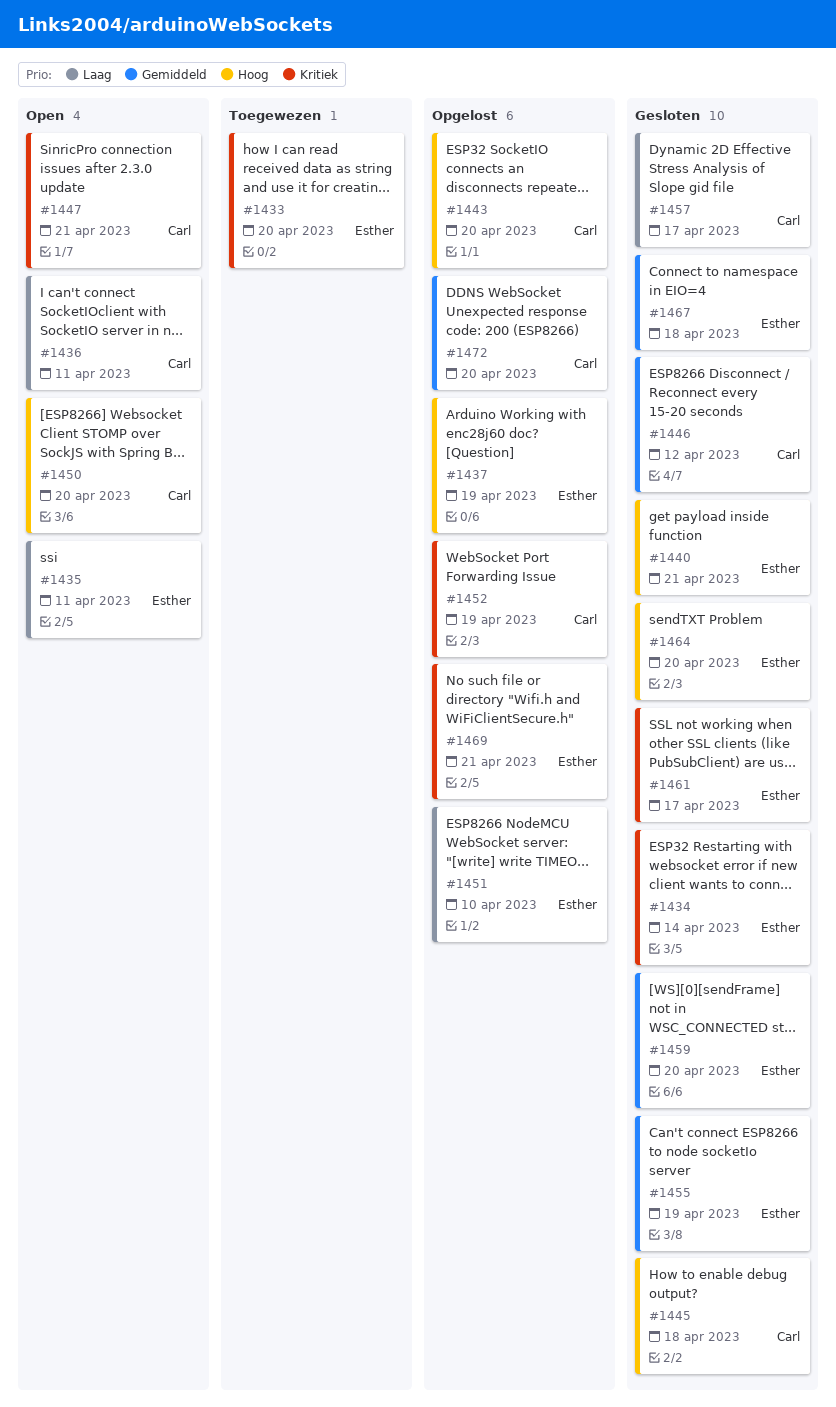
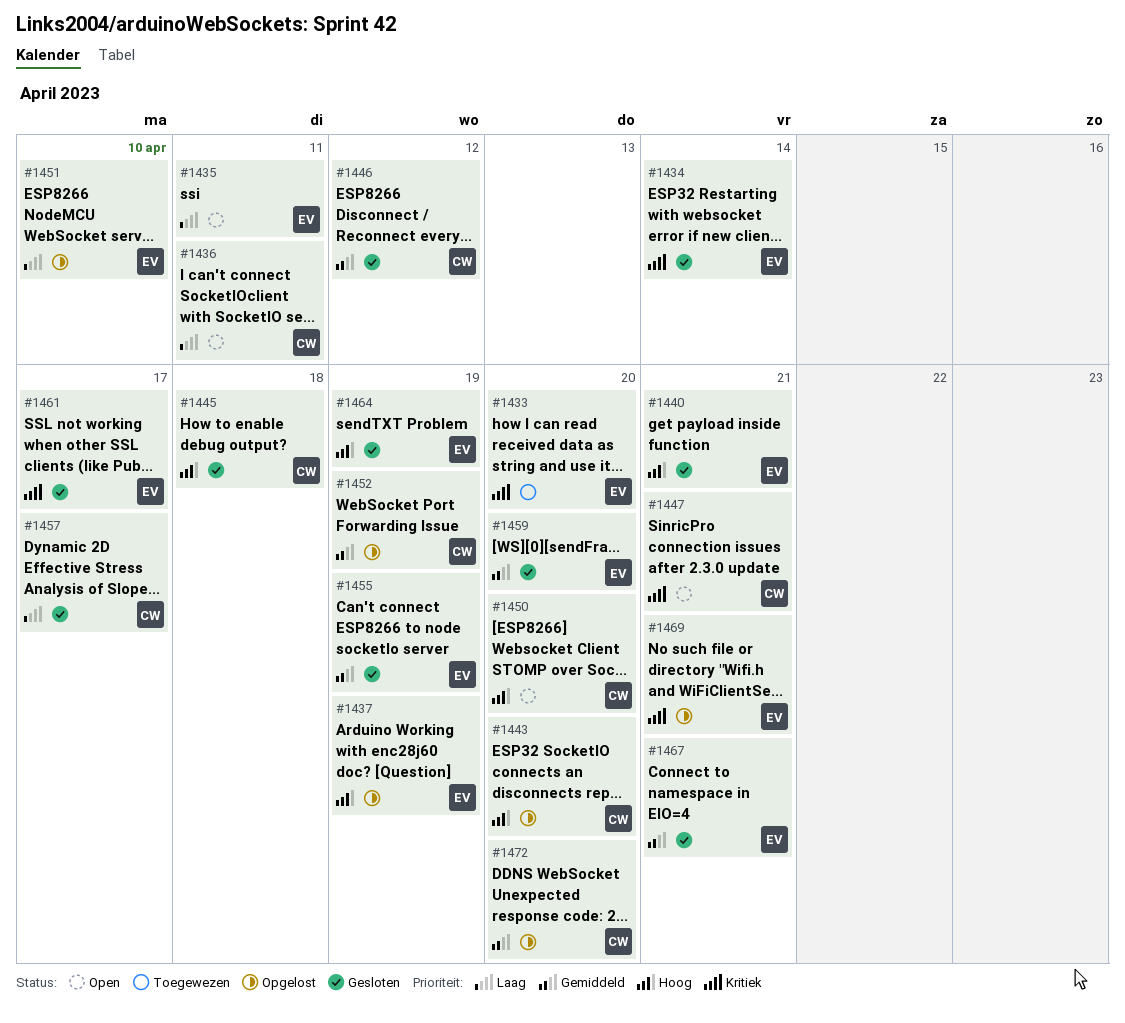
#1452, priority: Kritiek -> Gemiddeld
#1464, due: Apr 20 -> Apr 19
#1467, due: Apr 18 -> Apr 21

